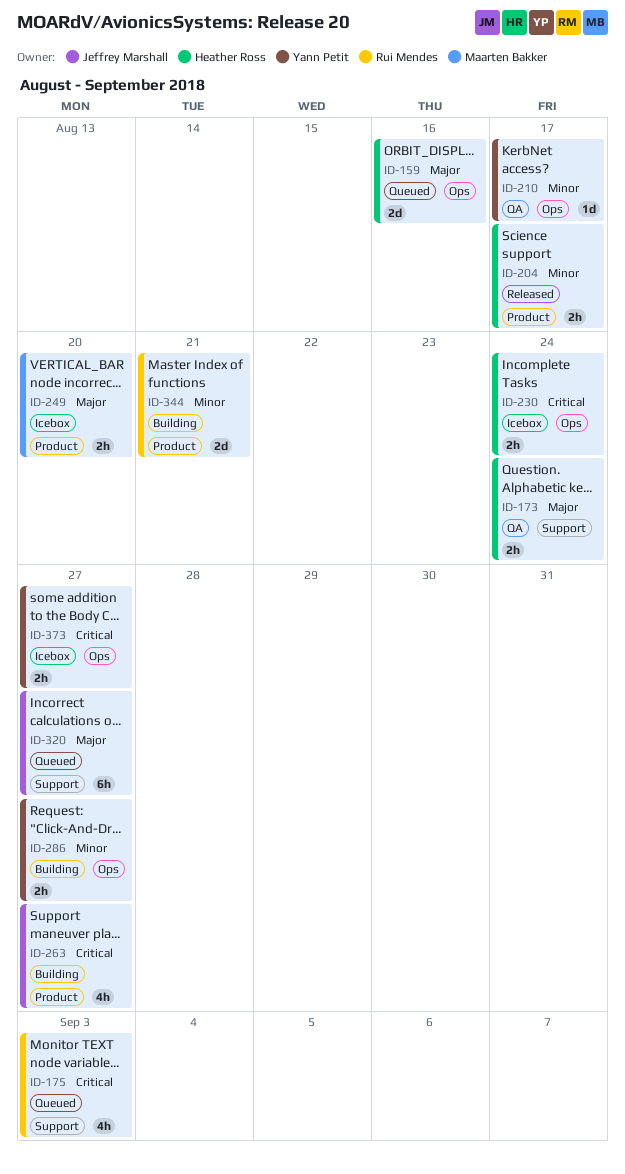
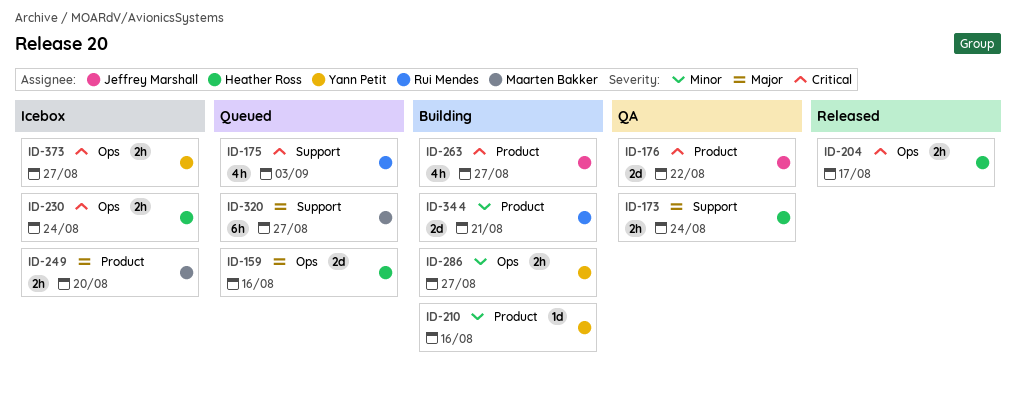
ID-176: none -> present
ID-204, priority: Minor -> Critical
ID-204, label: Product -> Ops
ID-210, status: QA -> Building
ID-210, label: Ops -> Product
ID-210, due: Aug 17 -> Aug 16
ID-320, owner: Jeffrey Marshall -> Maarten Bakker

